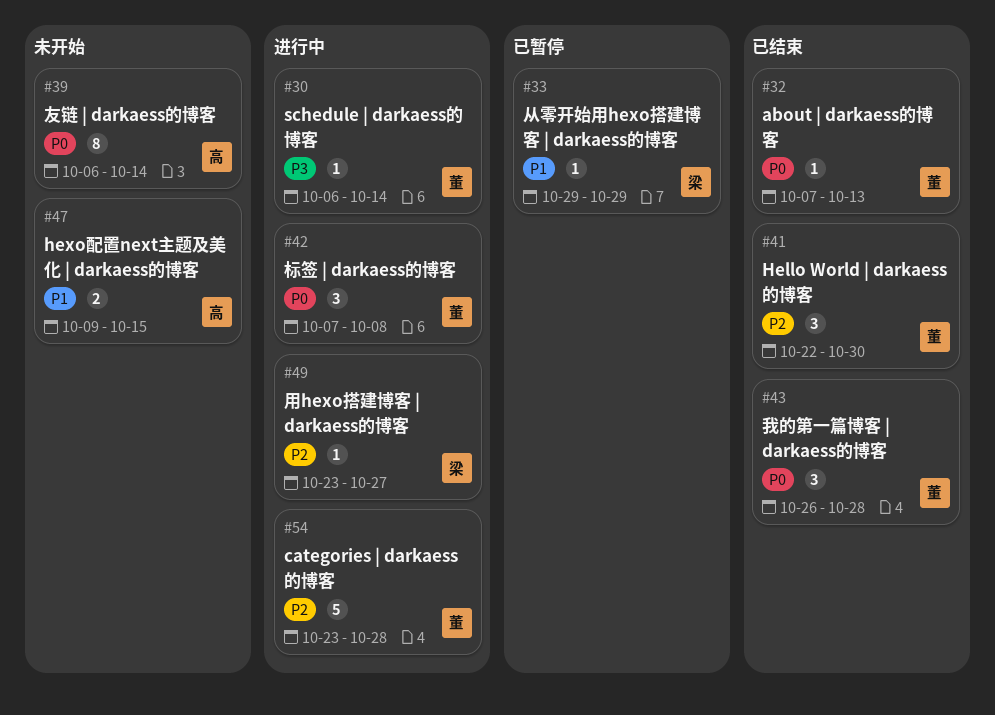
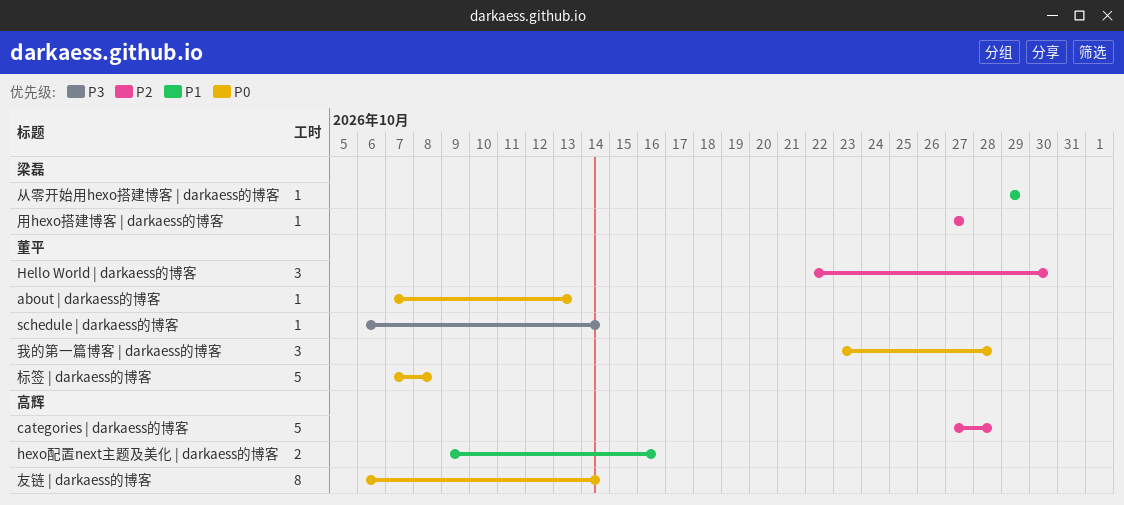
categories | darkaess的博客, owner: 董平 -> 高辉
categories | darkaess的博客, start: Oct 23 -> Oct 27
hexo配置next主题及美化 | darkaess的博客, due: Oct 15 -> Oct 16
我的第一篇博客 | darkaess的博客, start: Oct 26 -> Oct 23
标签 | darkaess的博客, estimate: 3 -> 5
用hexo搭建博客 | darkaess的博客, start: Oct 23 -> Oct 27

